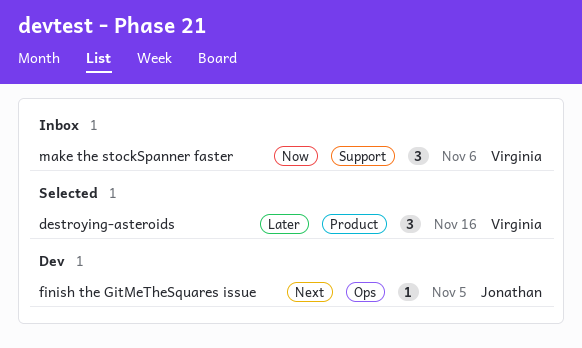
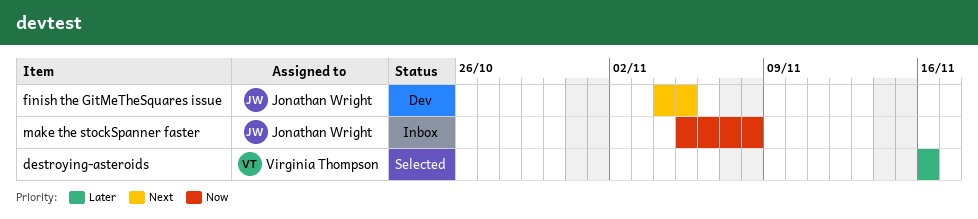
make the stockSpanner faster, owner: Virginia Thompson -> Jonathan Wright
make the stockSpanner faster, due: Nov 6 -> Nov 8

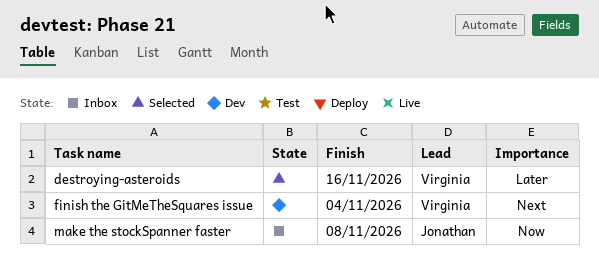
finish the GitMeTheSquares issue, owner: Jonathan Wright -> Virginia Thompson
finish the GitMeTheSquares issue, due: Nov 5 -> Nov 4

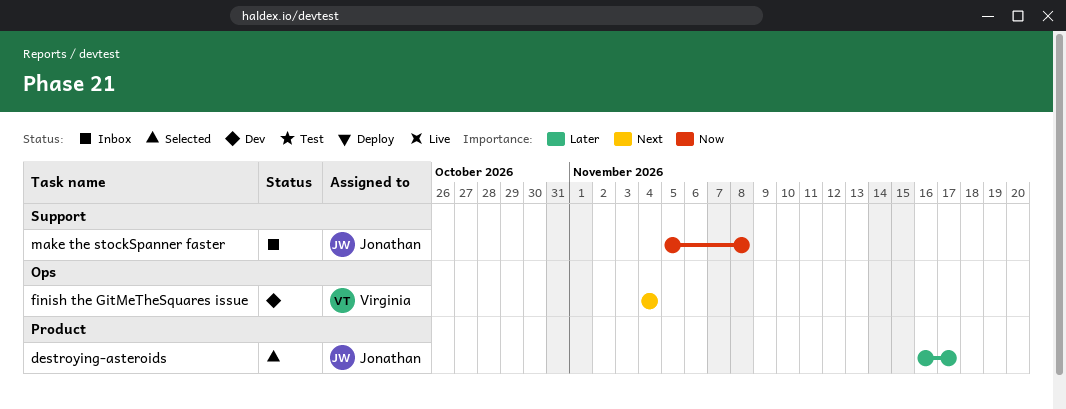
destroying-asteroids, owner: Virginia -> Jonathan
destroying-asteroids, due: Nov 16 -> Nov 17

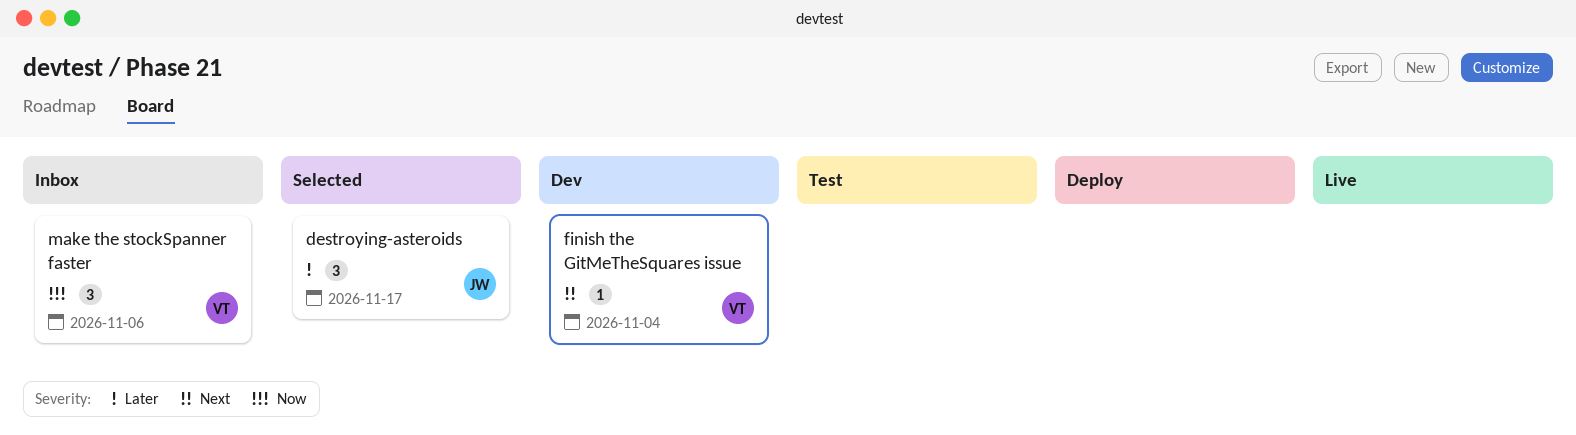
make the stockSpanner faster, owner: Jonathan -> Virginia
make the stockSpanner faster, due: Nov 8 -> Nov 6

